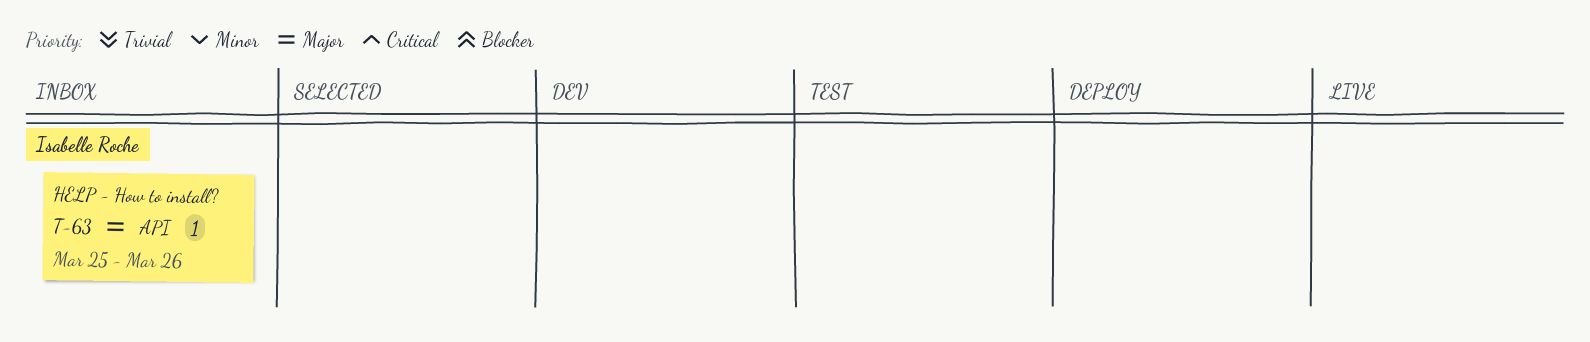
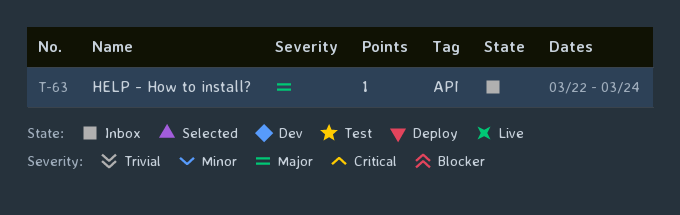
T-63, start: Mar 25 -> Mar 22
T-63, due: Mar 26 -> Mar 24

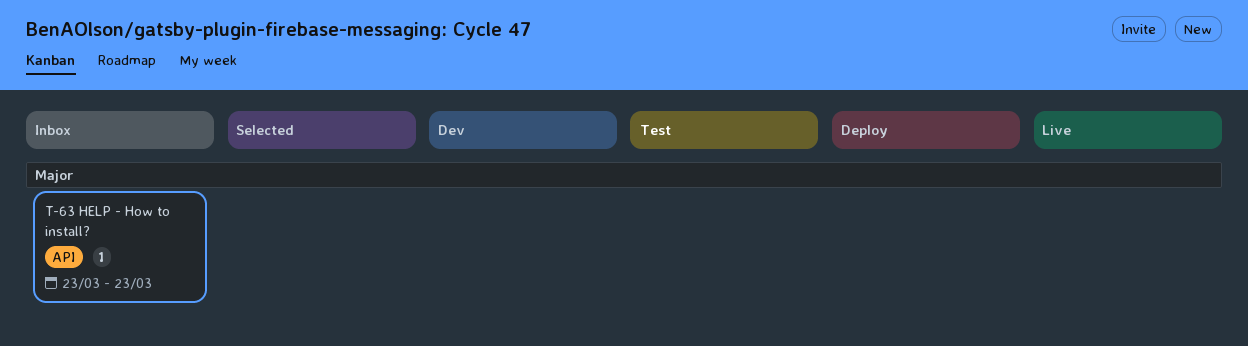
T-63, start: Mar 22 -> Mar 23
T-63, due: Mar 24 -> Mar 23

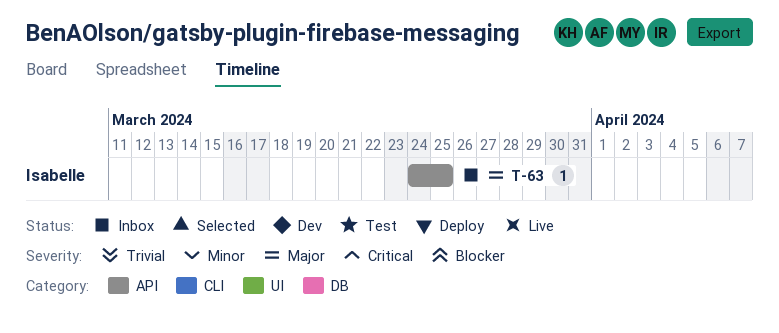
T-63, start: Mar 23 -> Mar 24
T-63, due: Mar 23 -> Mar 25

